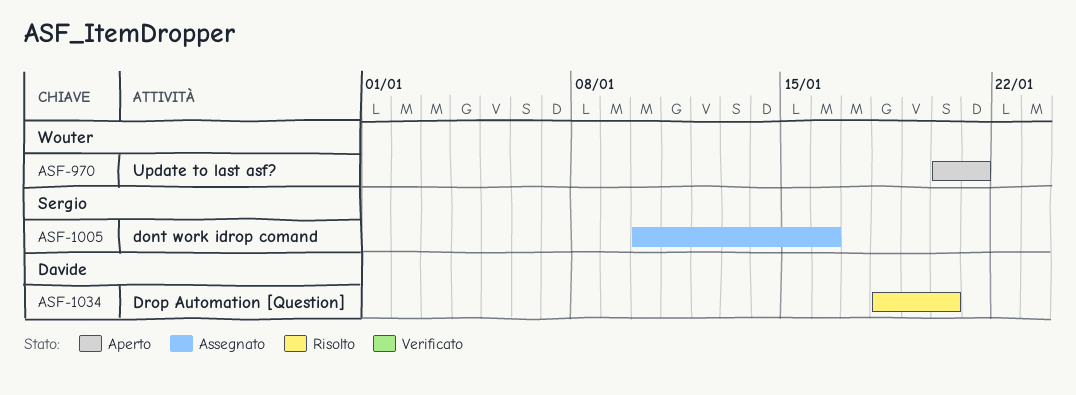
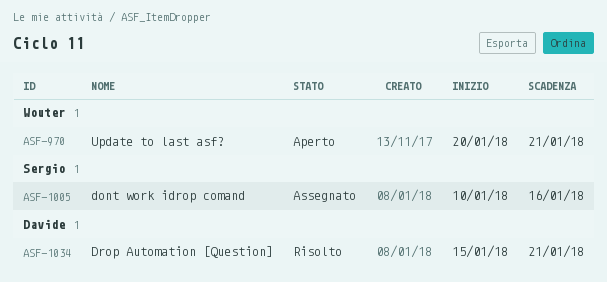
ASF-1034, start: Jan 18 -> Jan 15
ASF-1034, due: Jan 20 -> Jan 21

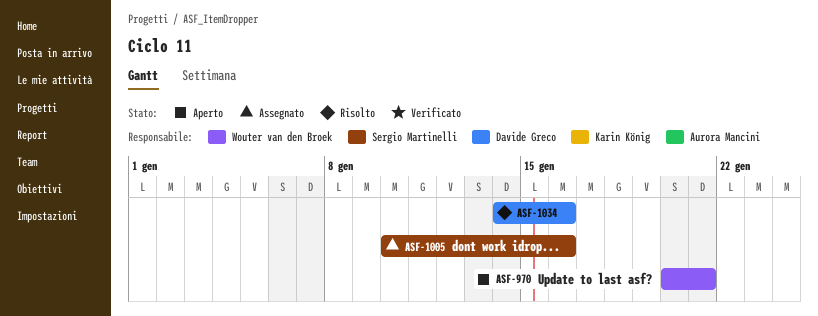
ASF-1034, start: Jan 15 -> Jan 14
ASF-1034, due: Jan 21 -> Jan 16

